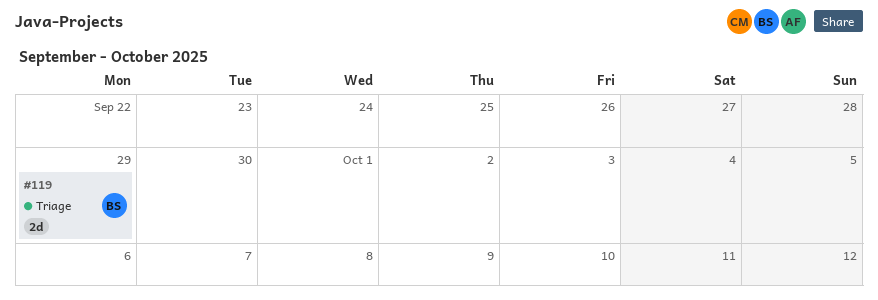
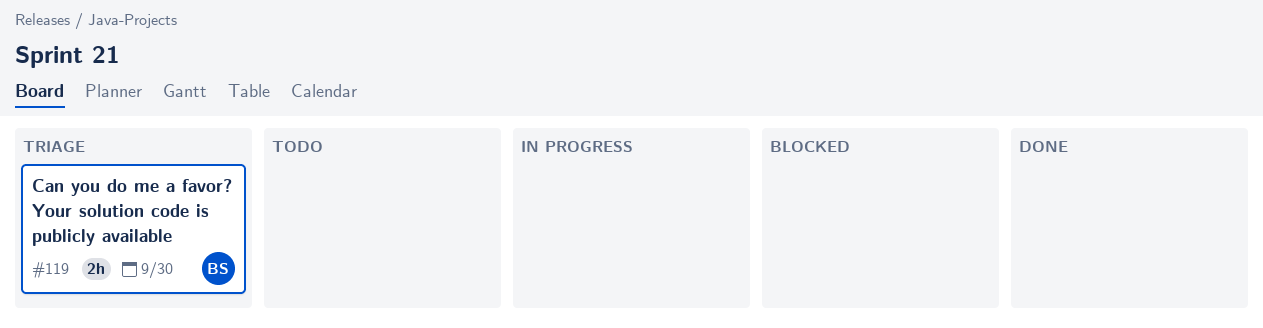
#119, estimate: 2d -> 2h
#119, due: Sep 29 -> Sep 30

